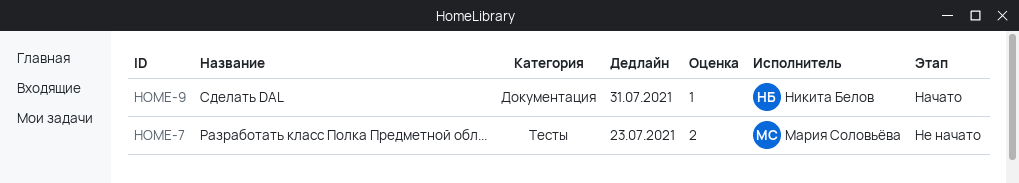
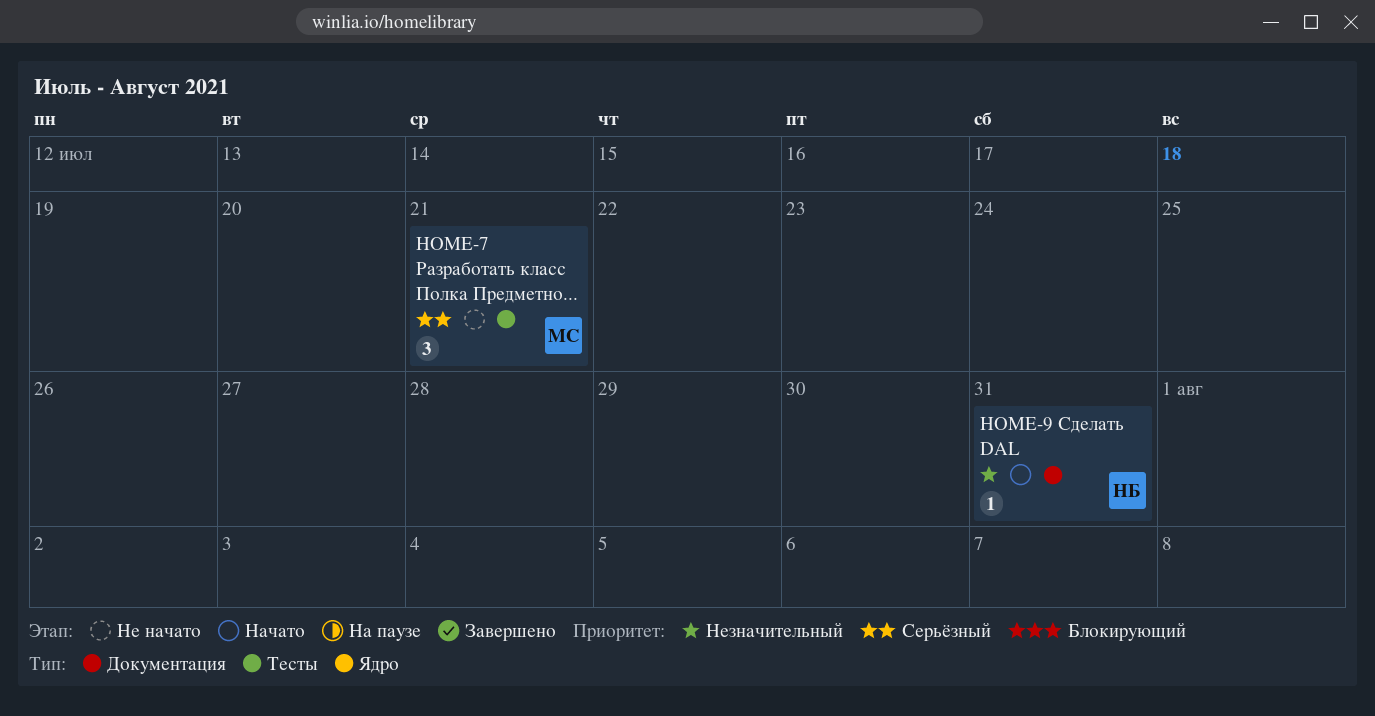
HOME-7, estimate: 2 -> 3
HOME-7, due: Jul 23 -> Jul 21

